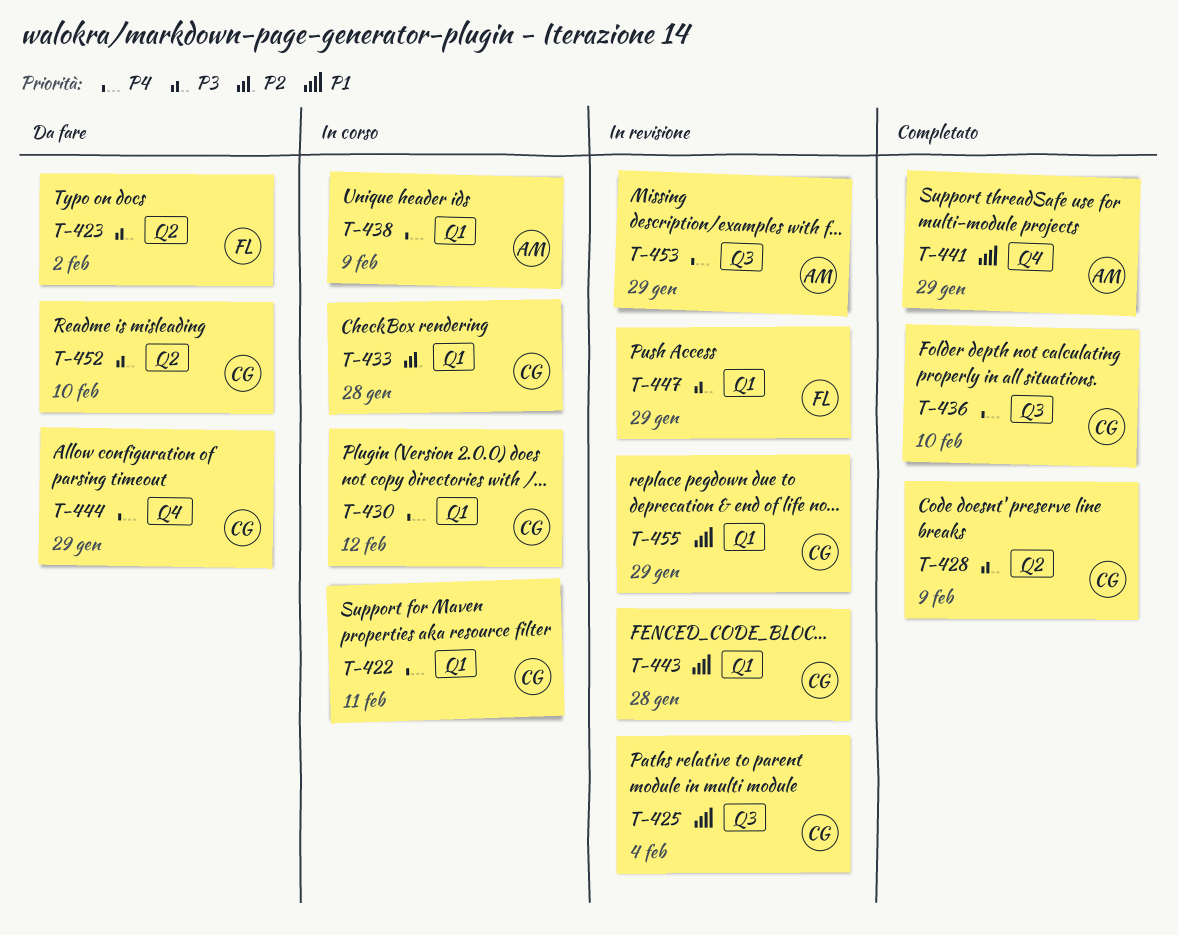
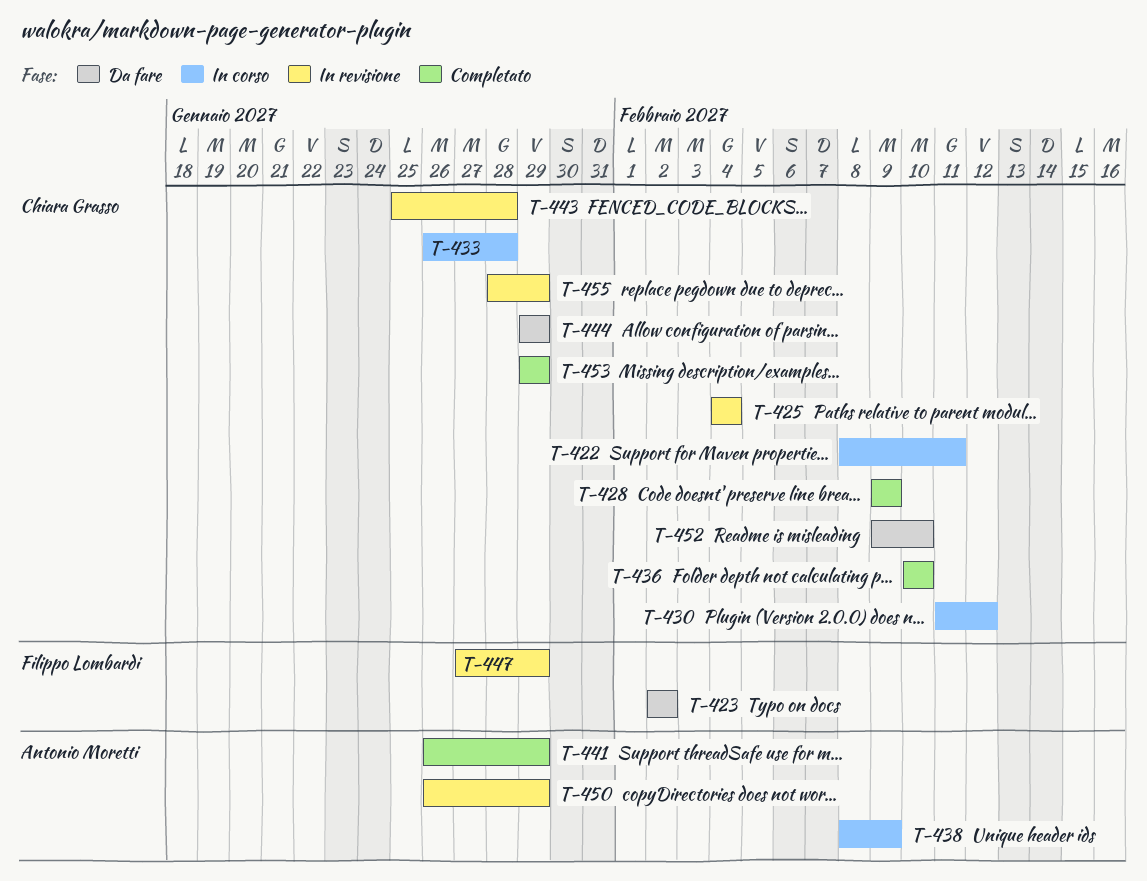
T-450: none -> present
T-453, status: In revisione -> Completato
T-453, owner: Antonio Moretti -> Chiara Grasso

